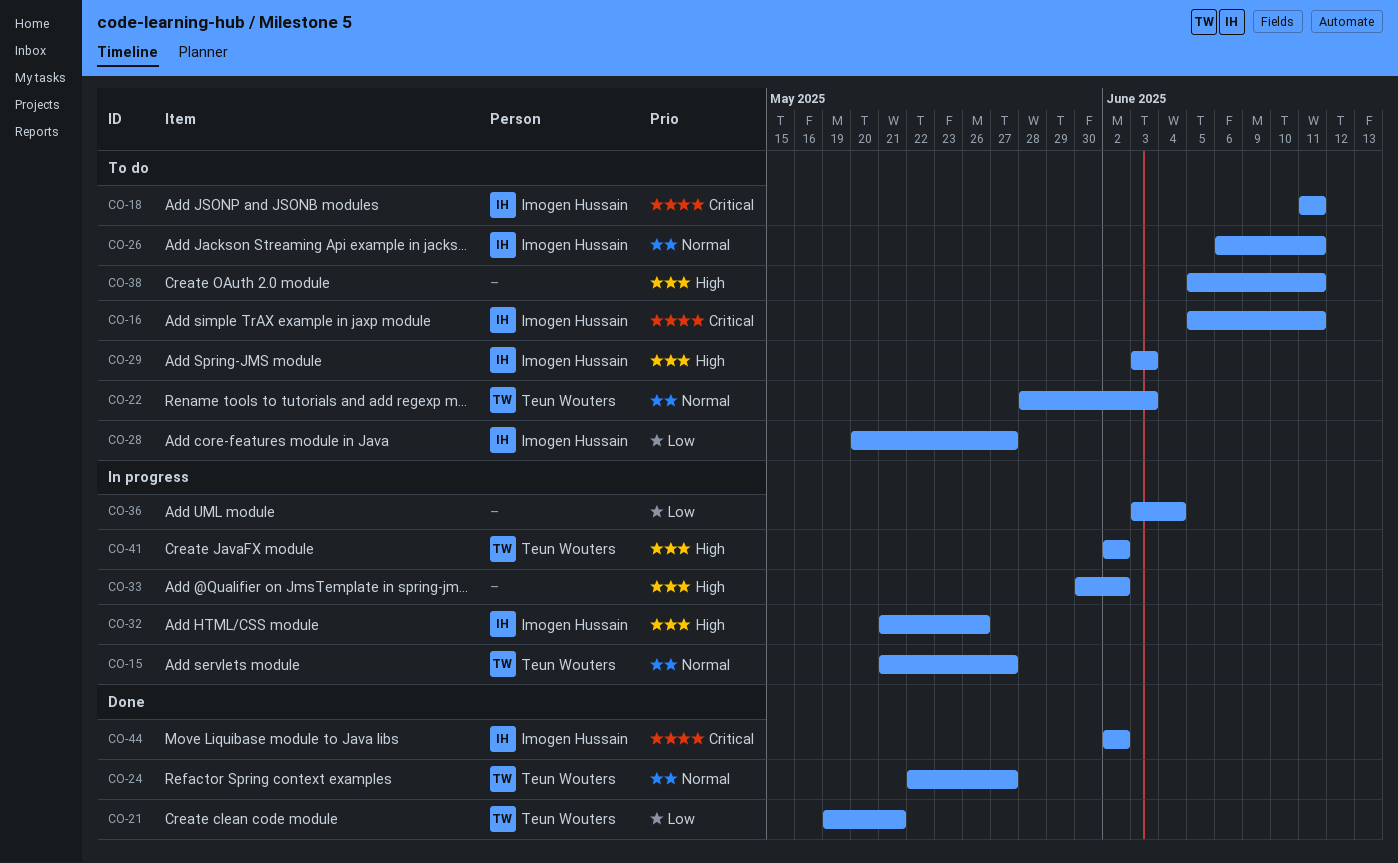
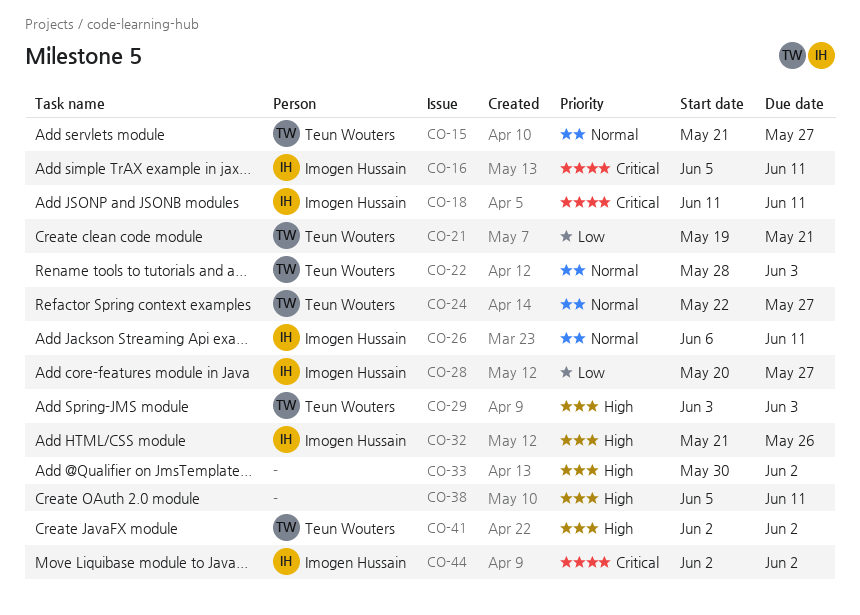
CO-29, owner: Imogen Hussain -> Teun Wouters
CO-36: present -> none

